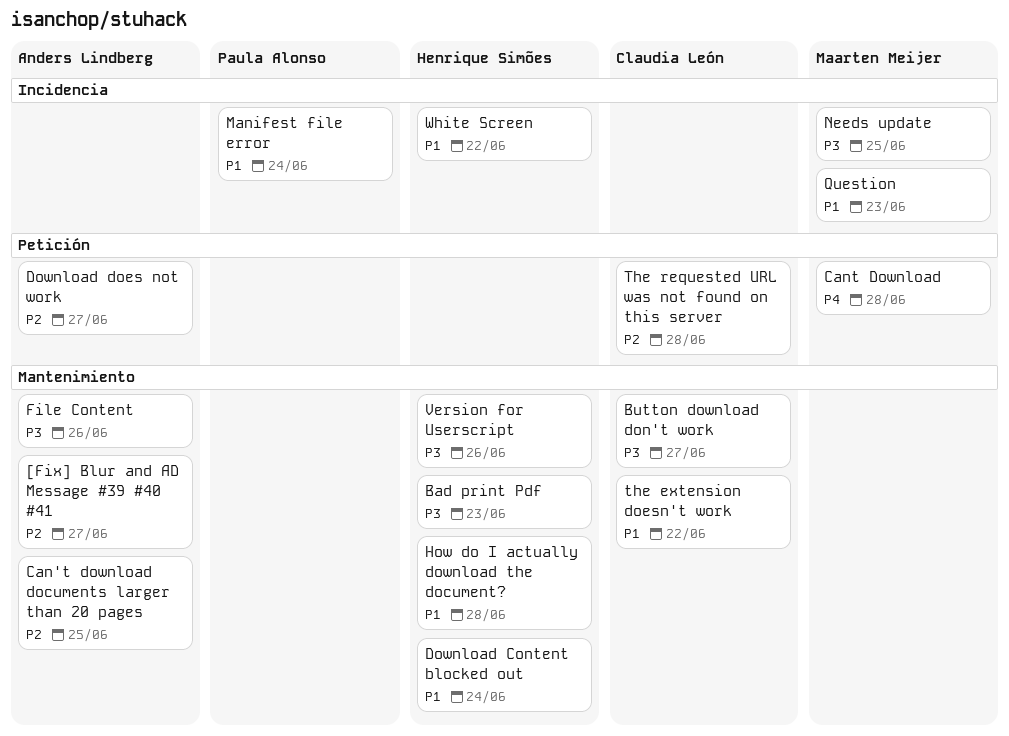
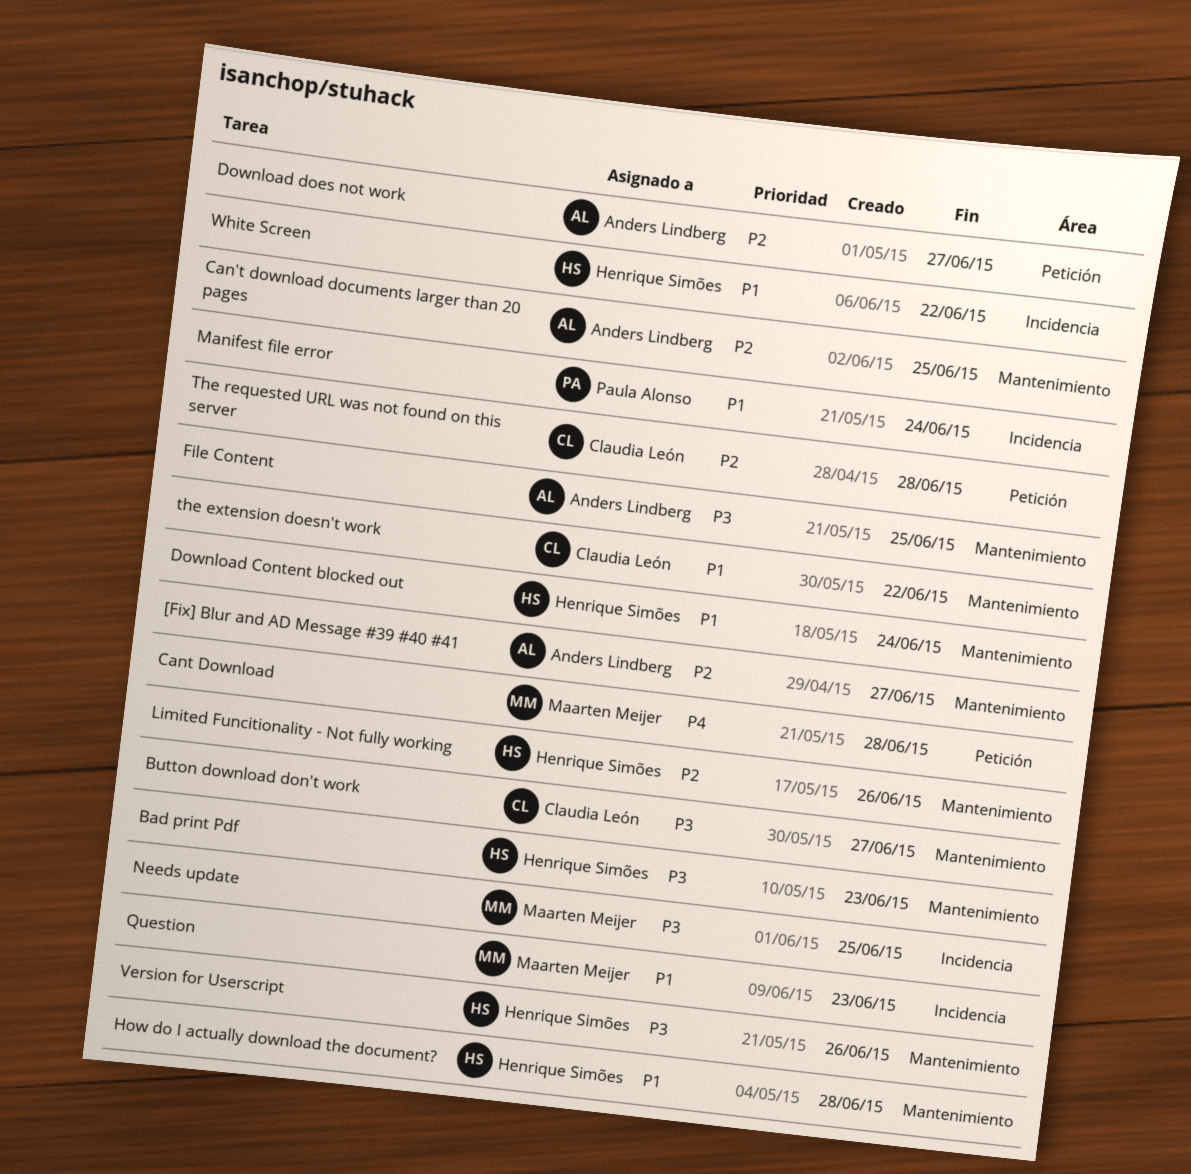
File Content, due: Jun 26 -> Jun 25
Limited Funcitionality - Not fully working: none -> present

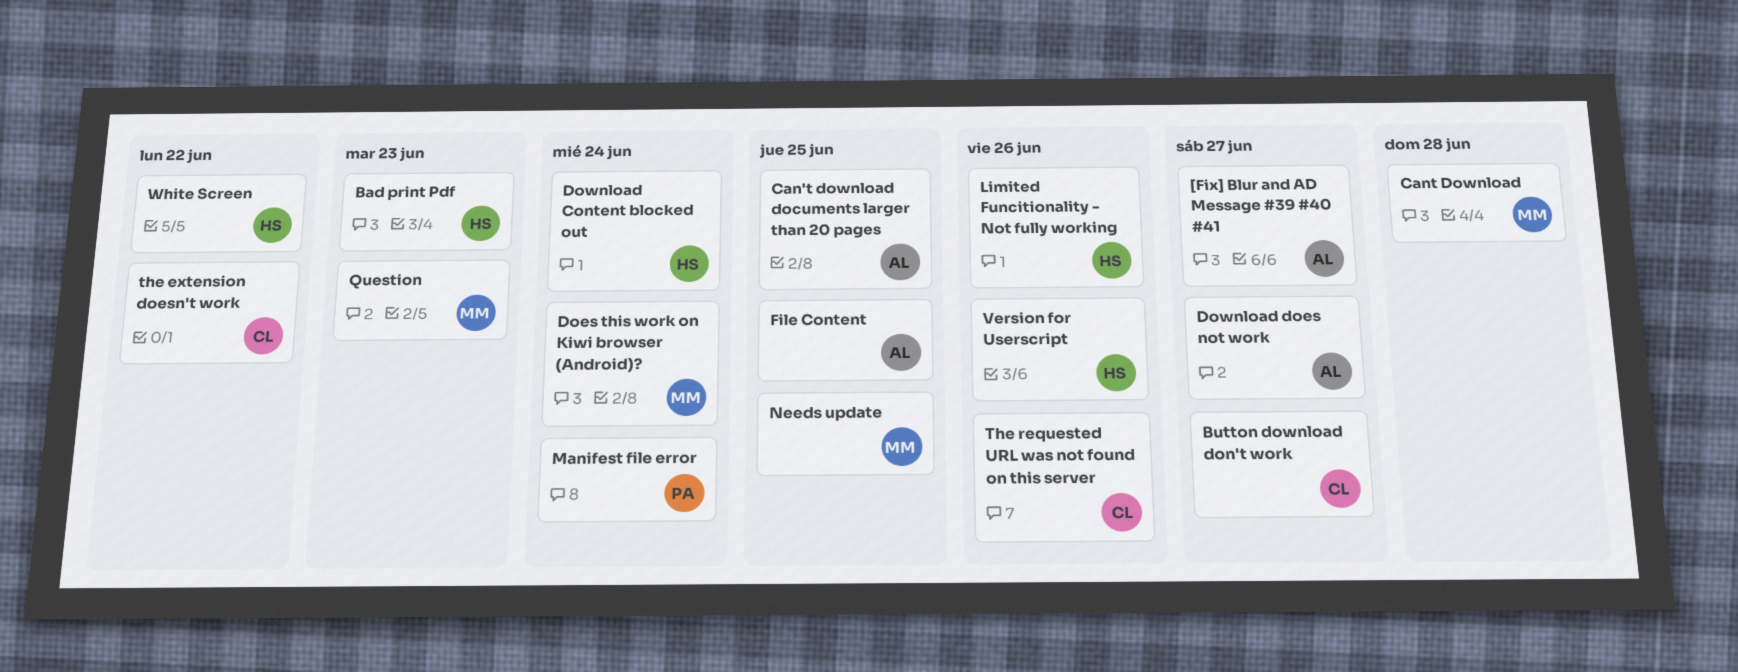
Does this work on Kiwi browser (Android)?: none -> present
How do I actually download the document?: present -> none
The requested URL was not found on this server, due: Jun 28 -> Jun 26

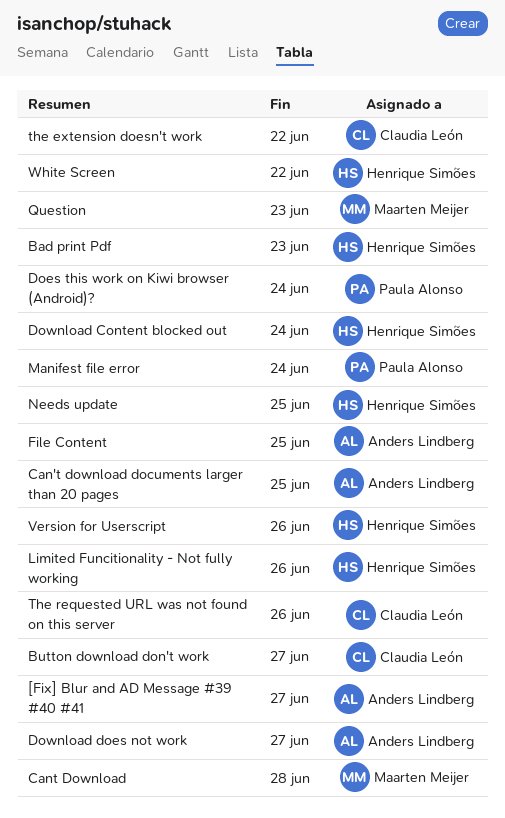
Does this work on Kiwi browser (Android)?, owner: Maarten Meijer -> Paula Alonso
Needs update, owner: Maarten Meijer -> Henrique Simões

